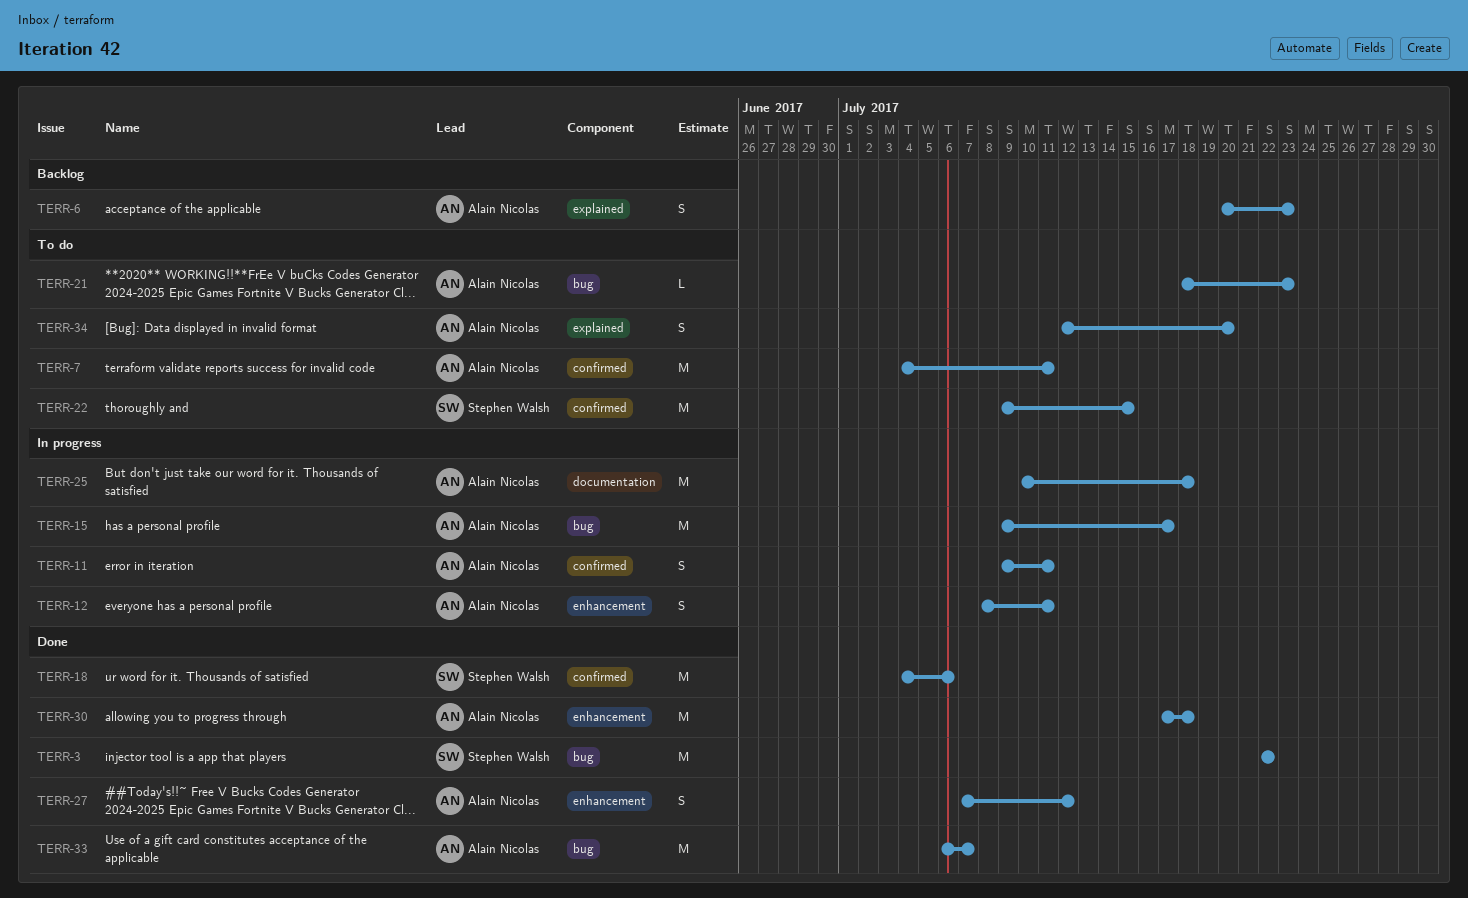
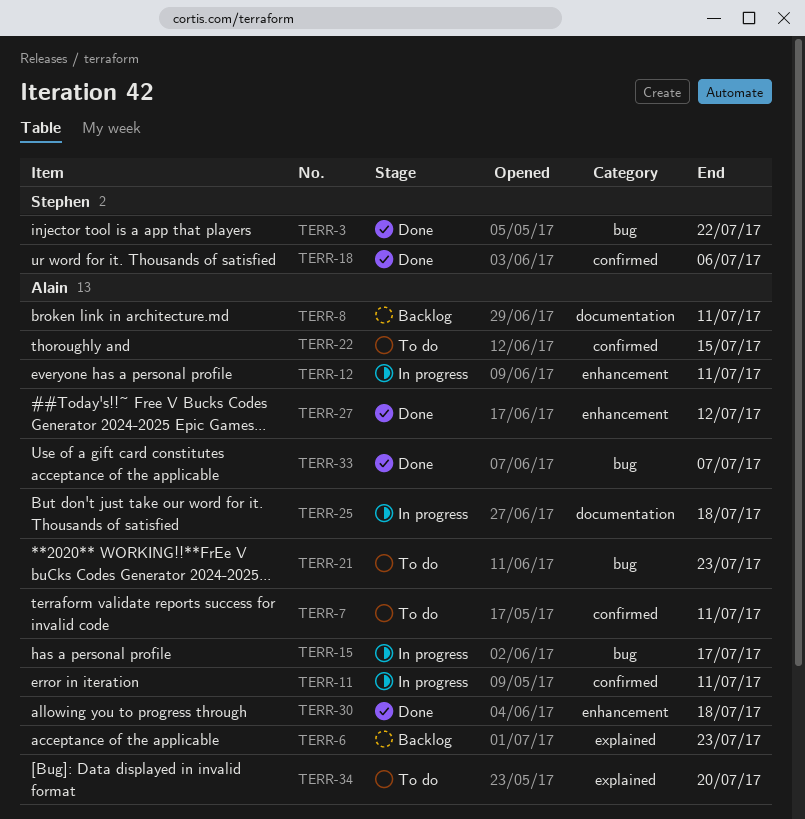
TERR-8: none -> present
TERR-22, owner: Stephen Walsh -> Alain Nicolas

